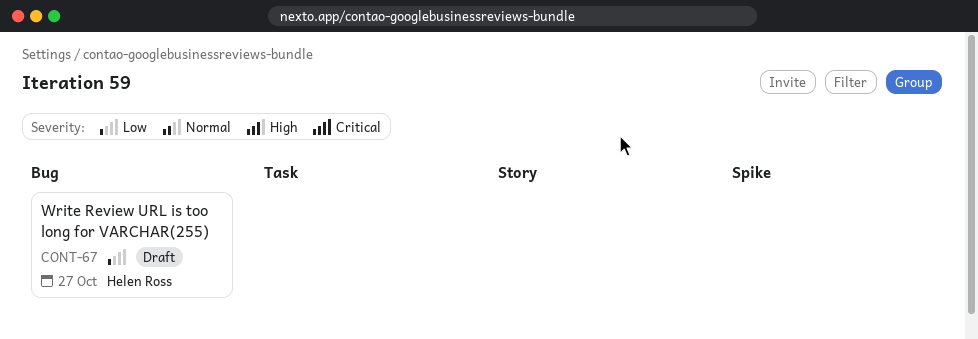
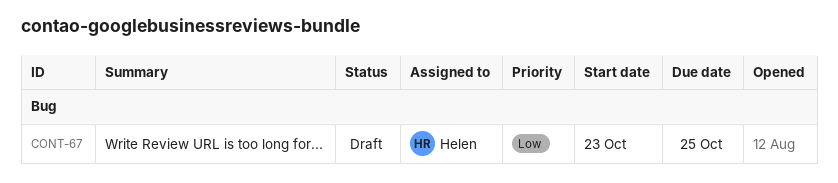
CONT-67, due: Oct 27 -> Oct 25

